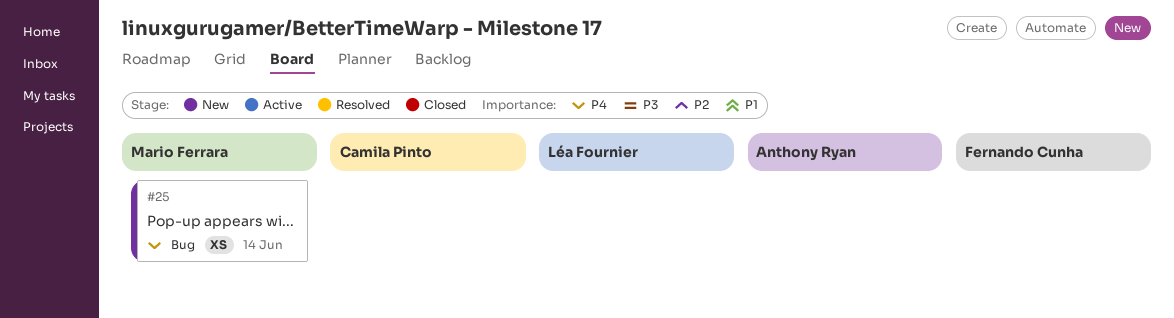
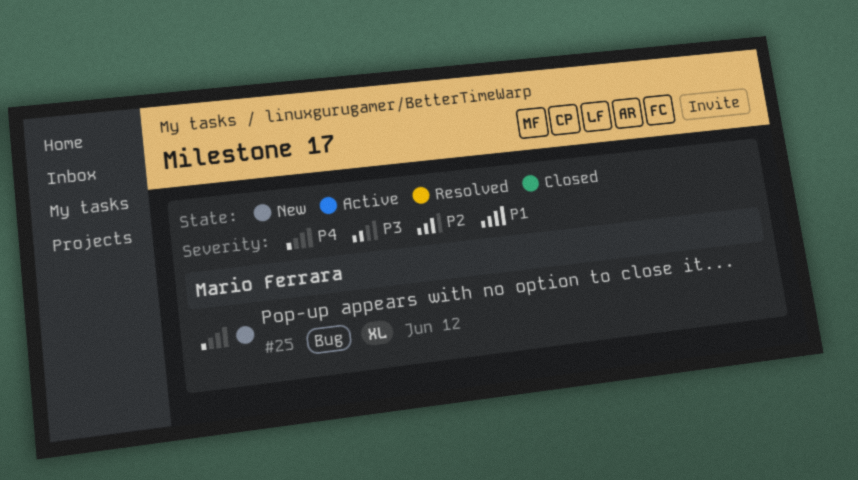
#25, estimate: XS -> XL
#25, due: Jun 14 -> Jun 12

